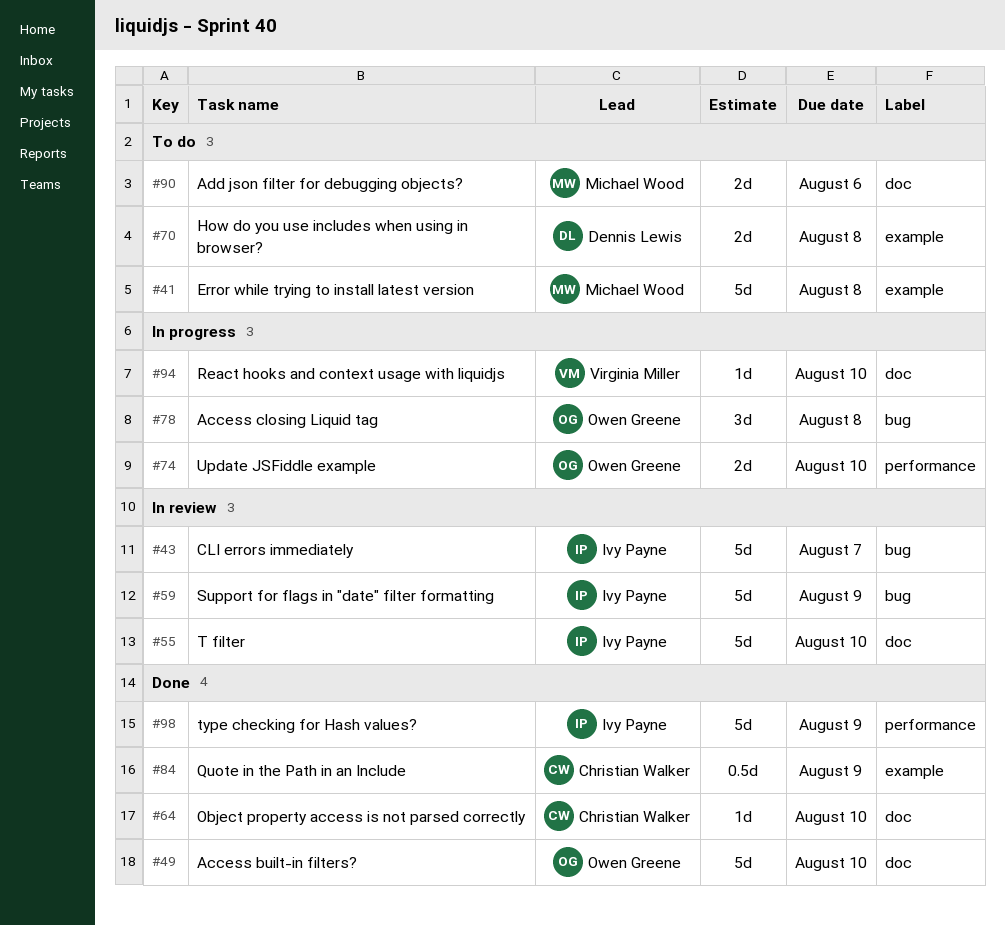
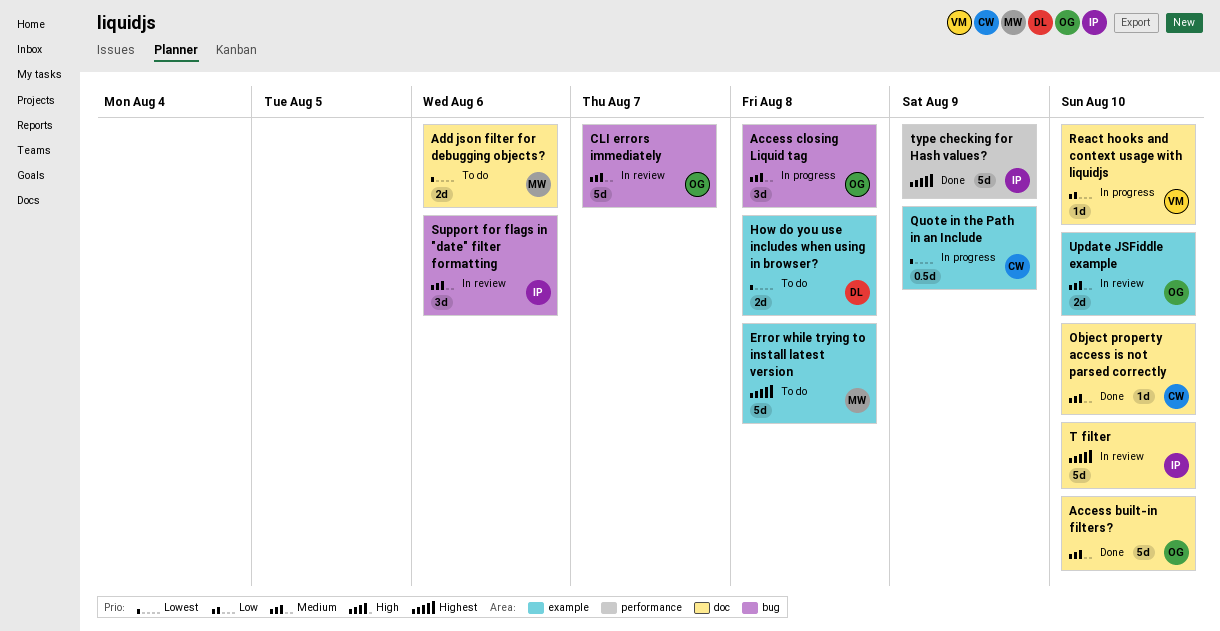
CLI errors immediately, owner: Ivy Payne -> Owen Greene
Quote in the Path in an Include, status: Done -> In progress
Support for flags in "date" filter formatting, estimate: 5d -> 3d
Support for flags in "date" filter formatting, due: Aug 9 -> Aug 6
Update JSFiddle example, status: In progress -> In review
Update JSFiddle example, label: performance -> example

